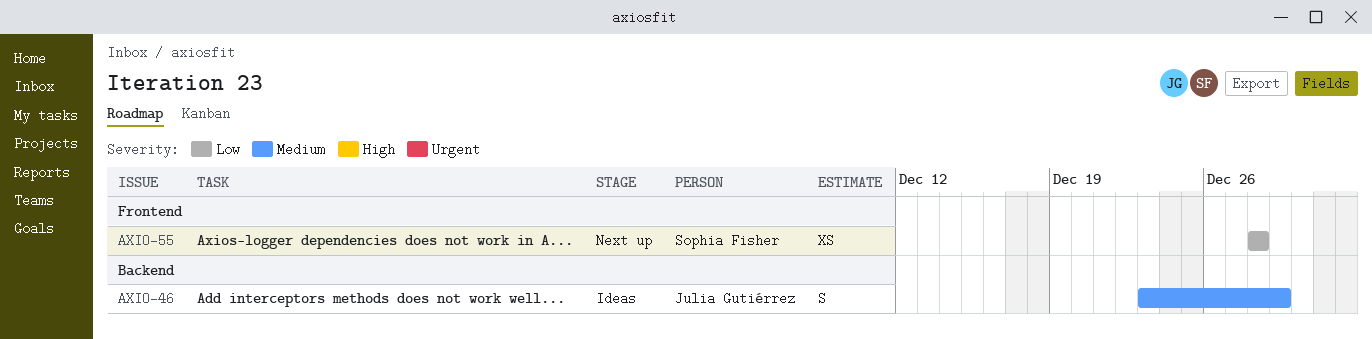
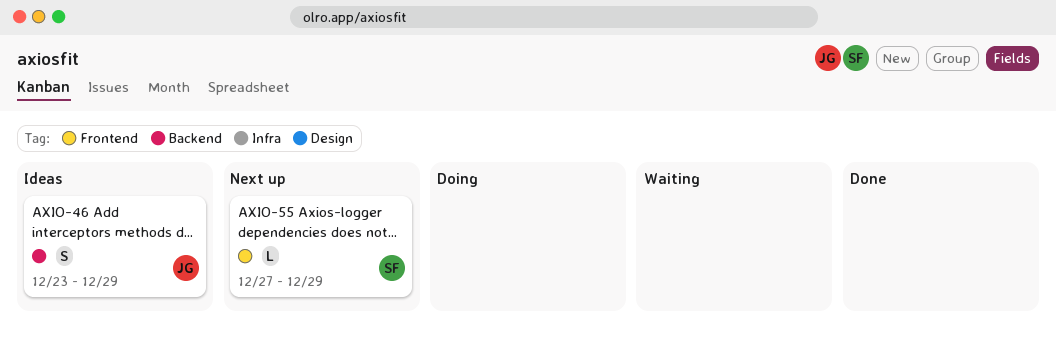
AXIO-55, estimate: XS -> L
AXIO-55, start: Dec 28 -> Dec 27
AXIO-55, due: Dec 28 -> Dec 29

